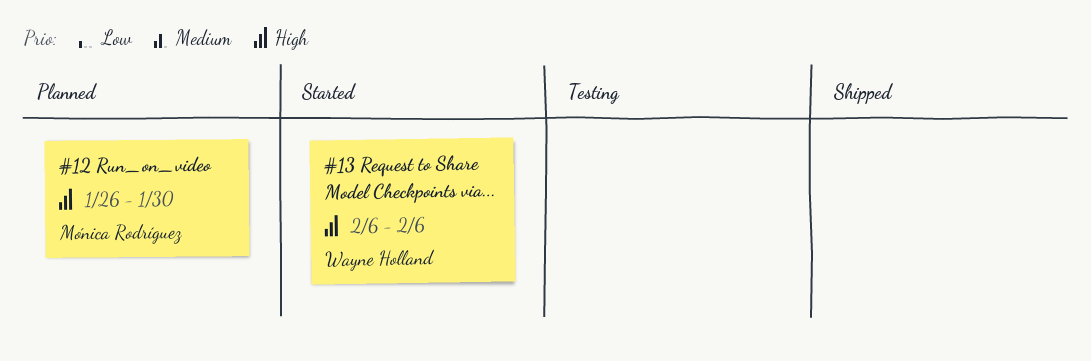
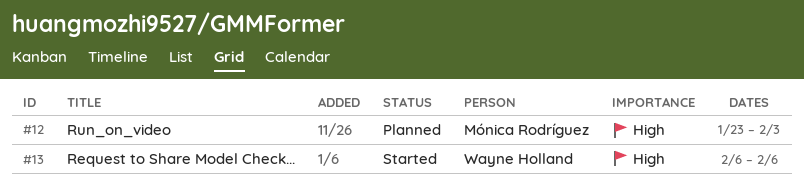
#12, start: Jan 26 -> Jan 23
#12, due: Jan 30 -> Feb 3

